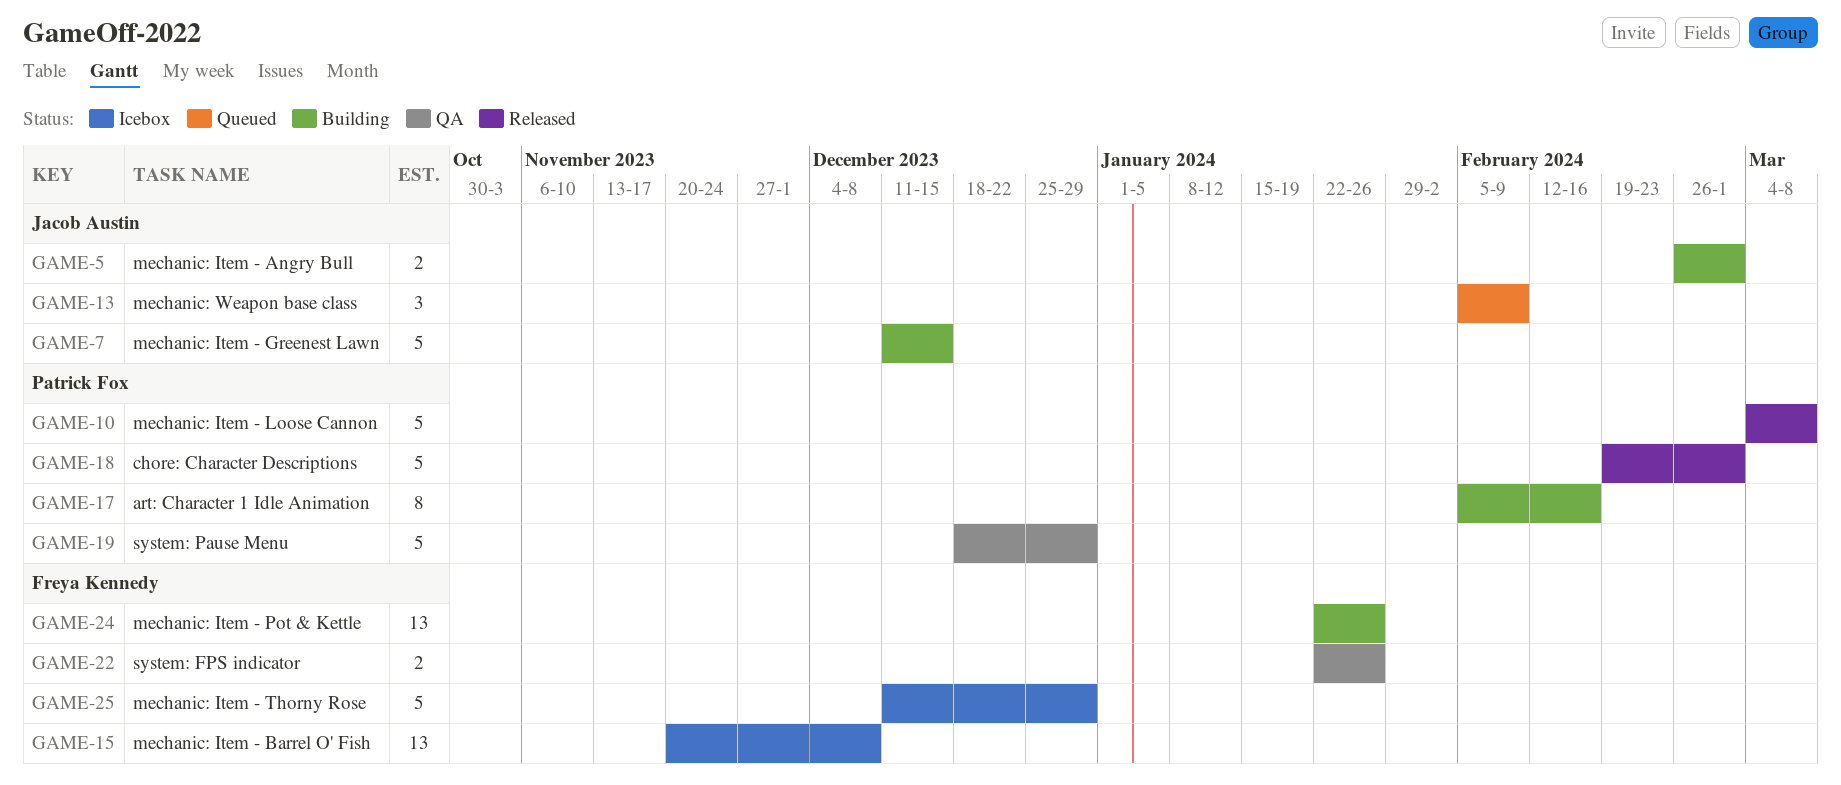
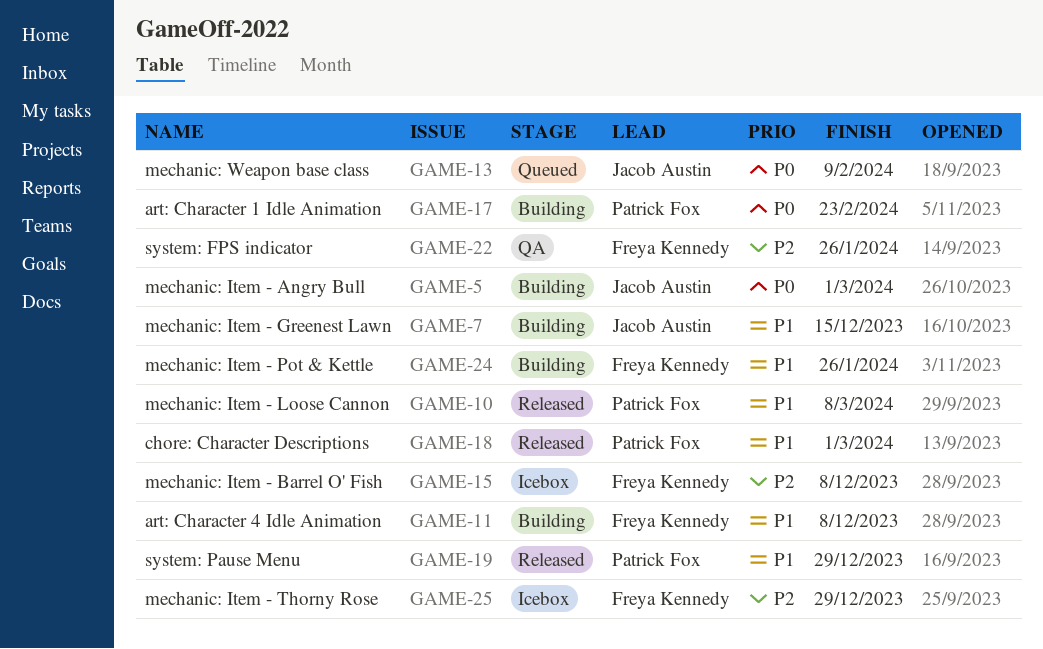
GAME-11: none -> present
GAME-17, due: Feb 16 -> Feb 23
GAME-19, status: QA -> Released

